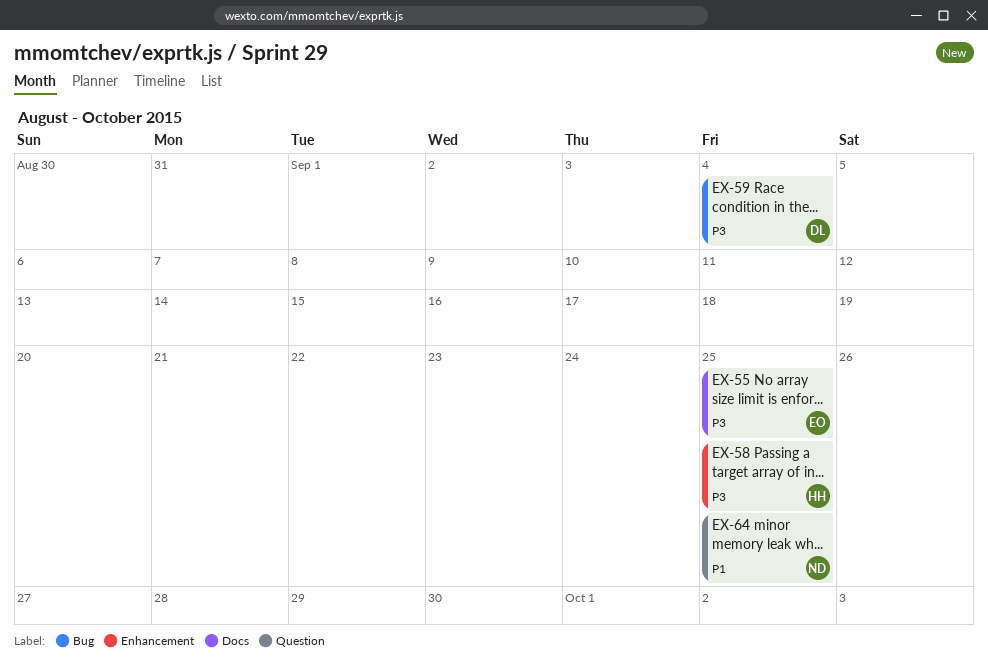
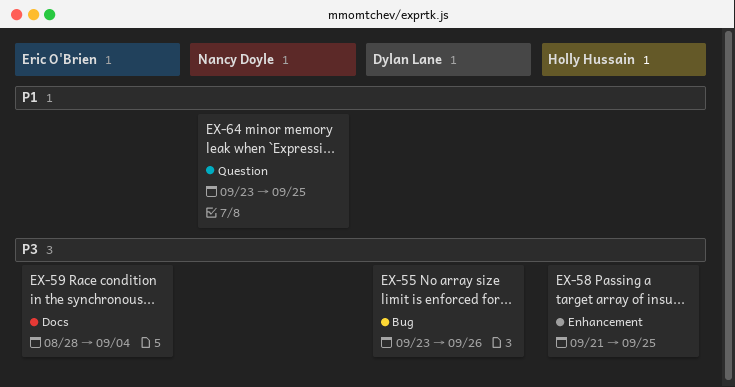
EX-55, owner: Eric O'Brien -> Dylan Lane
EX-55, label: Docs -> Bug
EX-55, due: Sep 25 -> Sep 26
EX-59, owner: Dylan Lane -> Eric O'Brien
EX-59, label: Bug -> Docs

